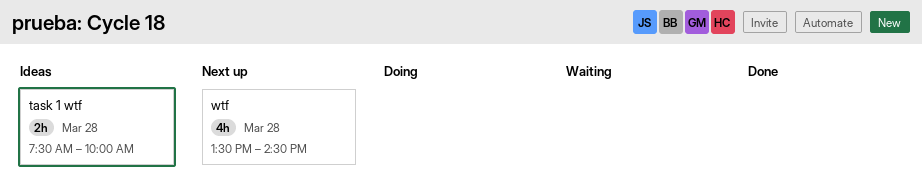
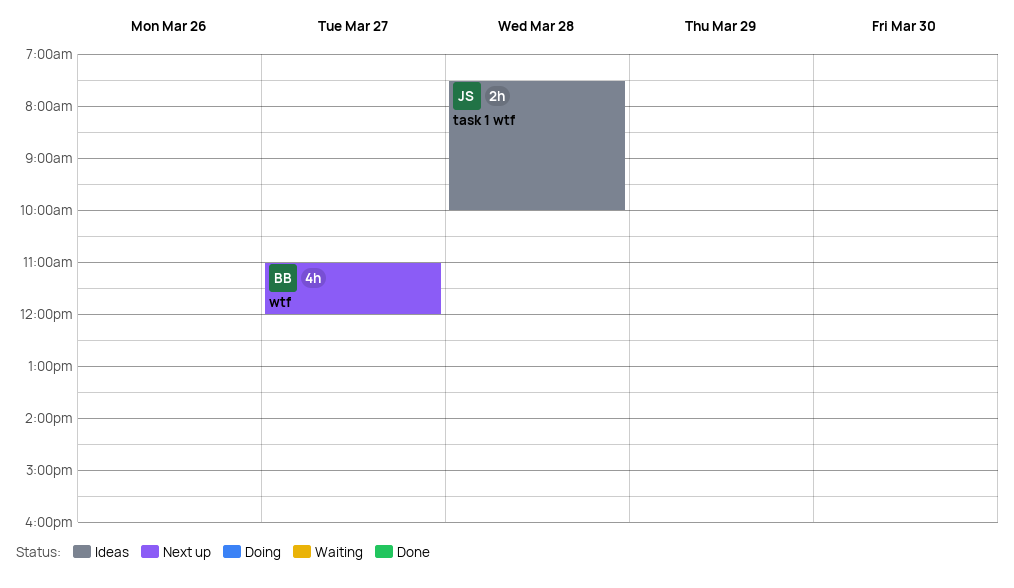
wtf, day: Mar 28 -> Mar 27
wtf, begins: 13:30 -> 11:00
wtf, ends: 14:30 -> 12:00

